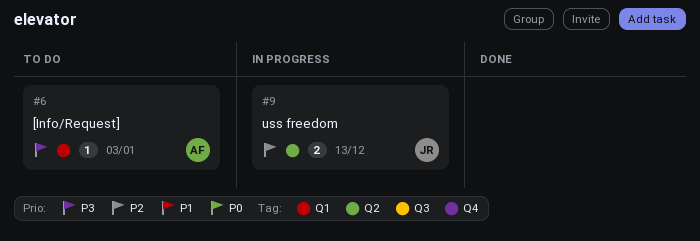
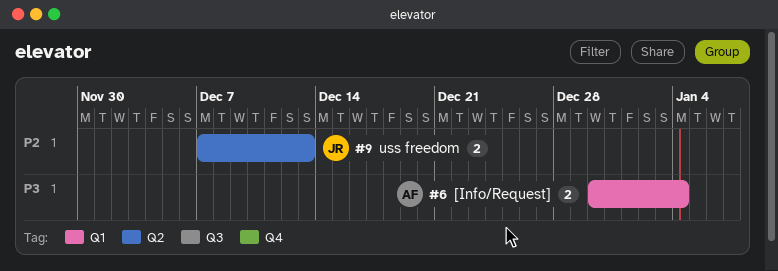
#6, estimate: 1 -> 2
#6, due: Jan 3 -> Jan 4

